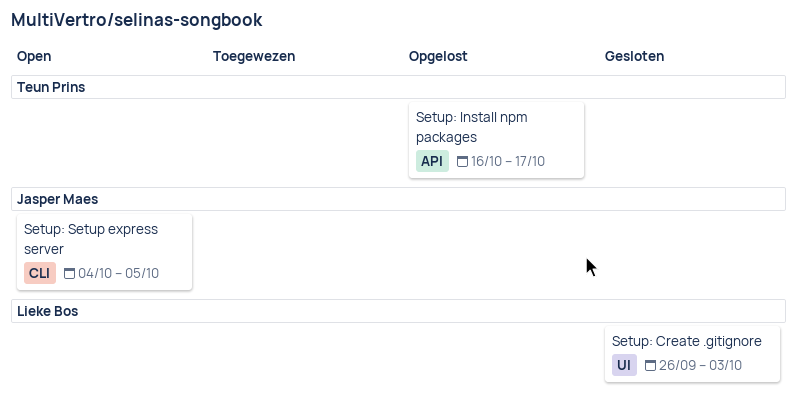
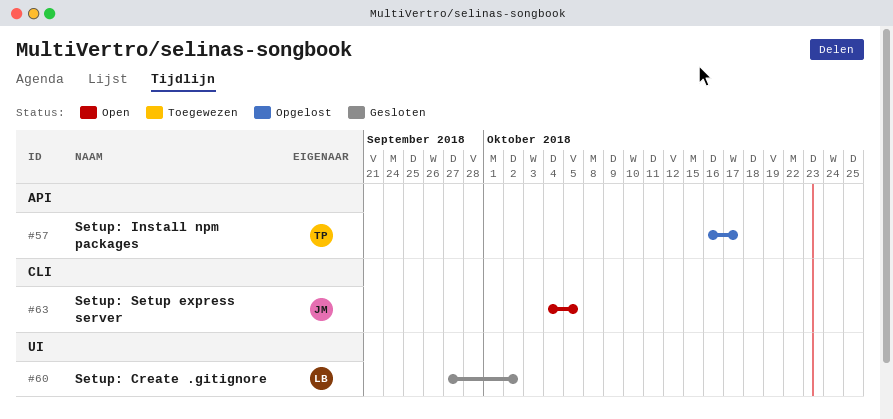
Setup: Create .gitignore, start: Sep 26 -> Sep 27
Setup: Create .gitignore, due: Oct 3 -> Oct 2

